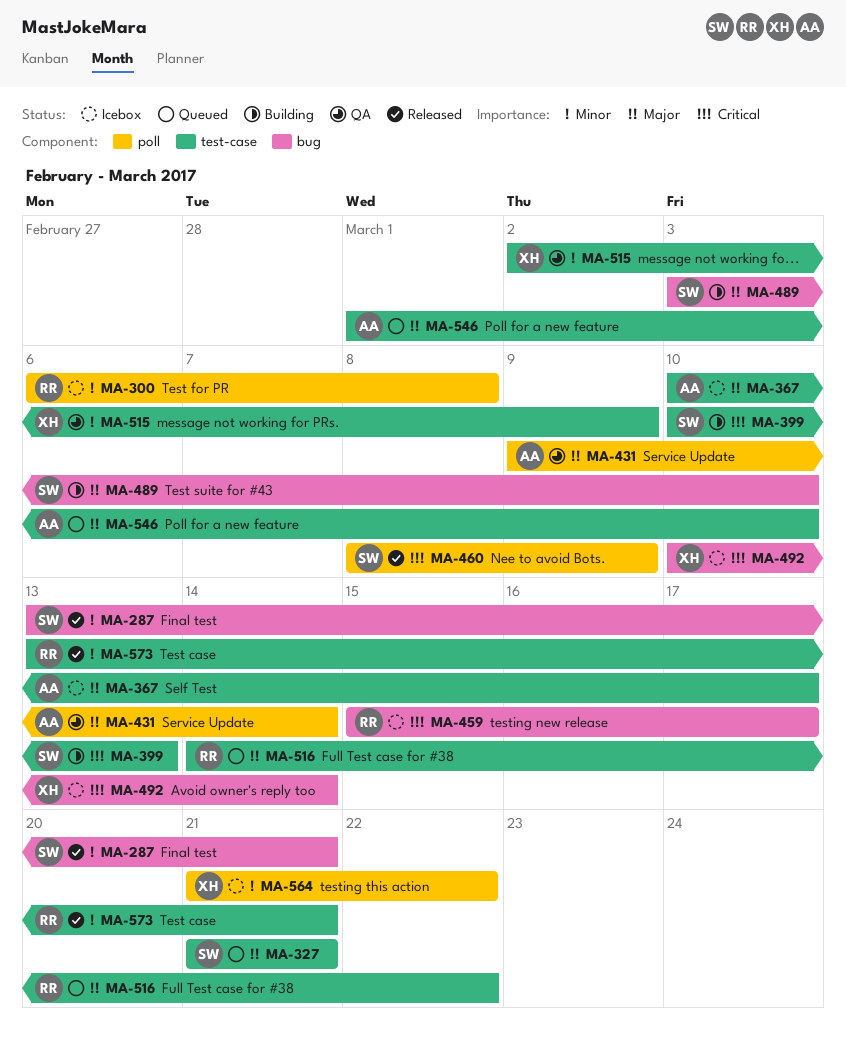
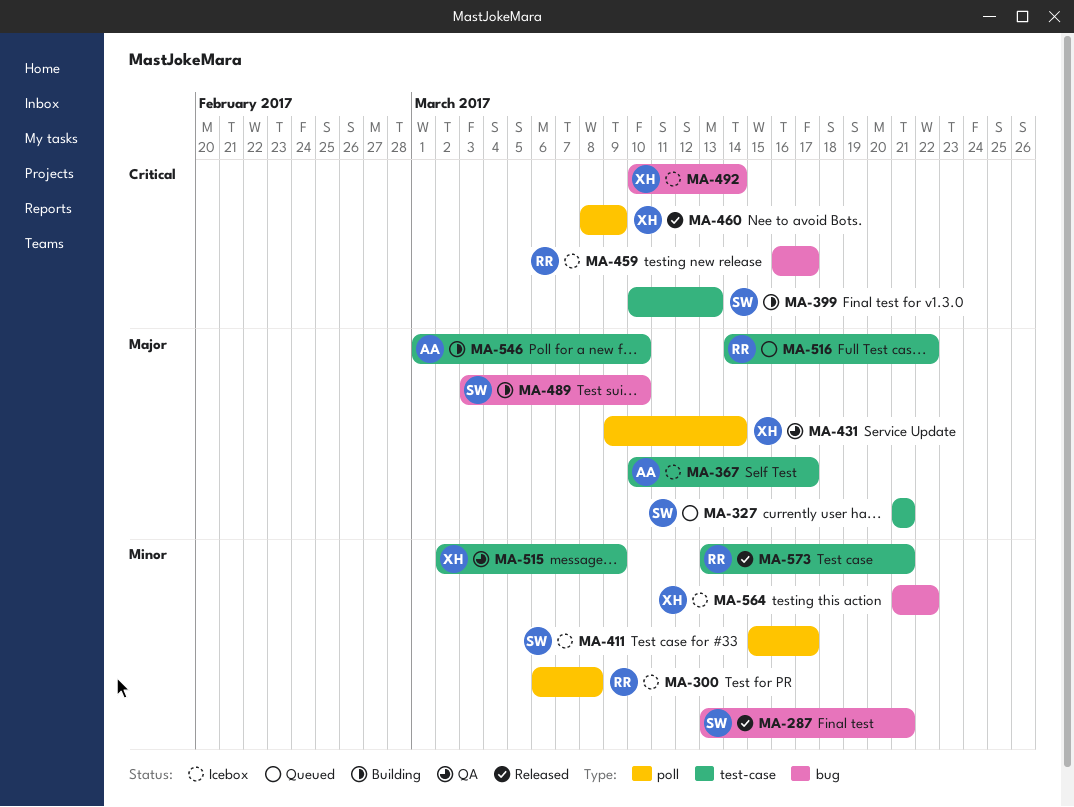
MA-411: none -> present
MA-431, owner: AA -> XH
MA-459, start: Mar 15 -> Mar 16
MA-460, owner: SW -> XH
MA-546, status: Queued -> Building
MA-564, label: poll -> bug

